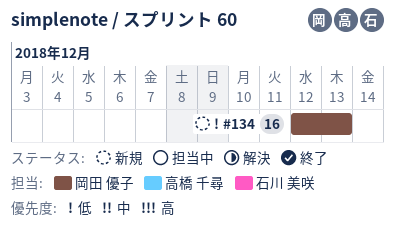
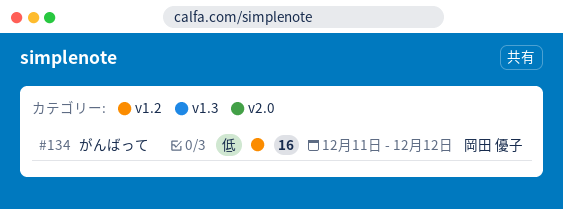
#134, start: Dec 12 -> Dec 11
#134, due: Dec 13 -> Dec 12

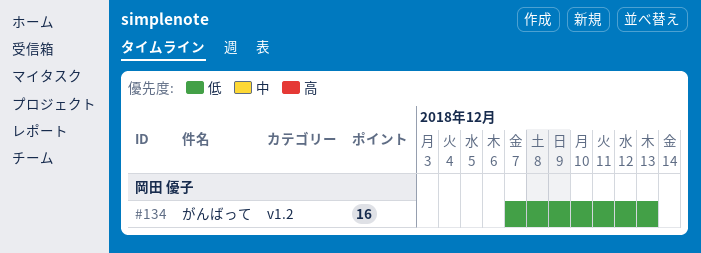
#134, start: Dec 11 -> Dec 7
#134, due: Dec 12 -> Dec 13

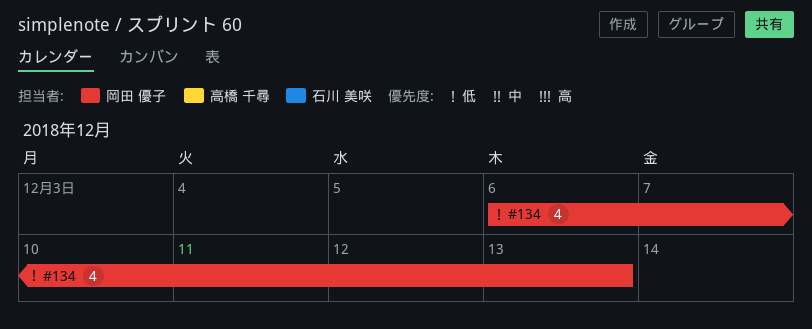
#134, estimate: 16 -> 4
#134, start: Dec 7 -> Dec 6

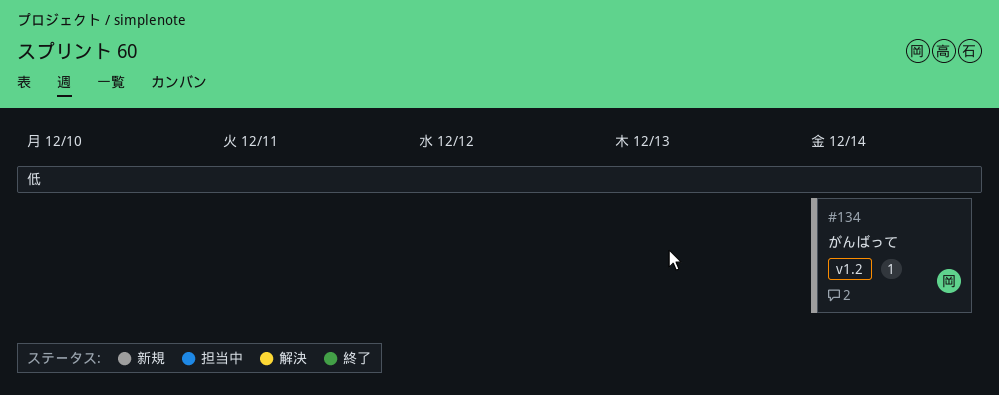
#134, estimate: 4 -> 1
#134, due: Dec 13 -> Dec 14

